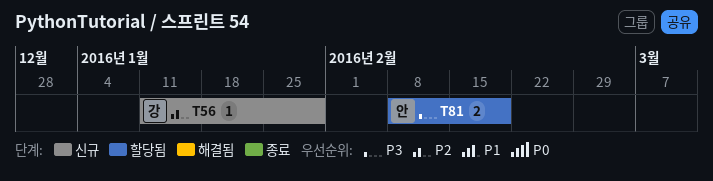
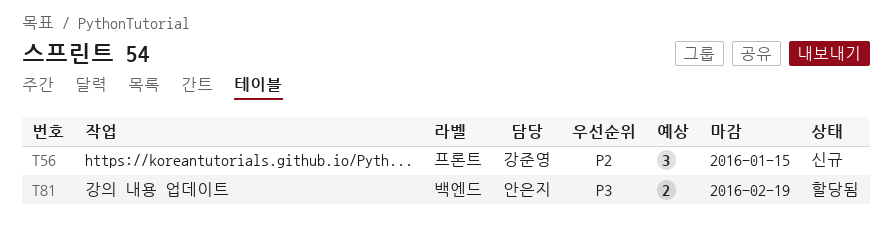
T56, estimate: 1 -> 3
T56, due: Jan 29 -> Jan 15

